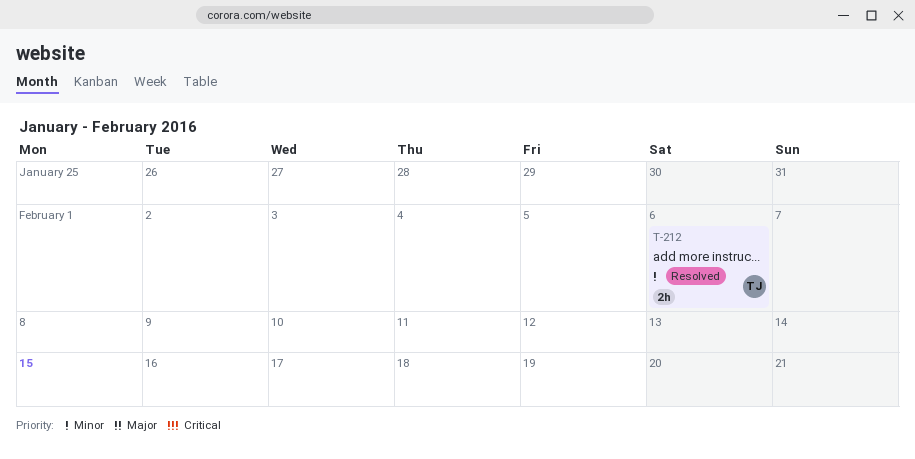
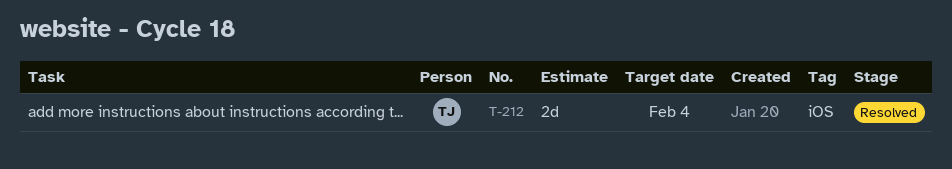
T-212, estimate: 2h -> 2d
T-212, due: Feb 6 -> Feb 4

